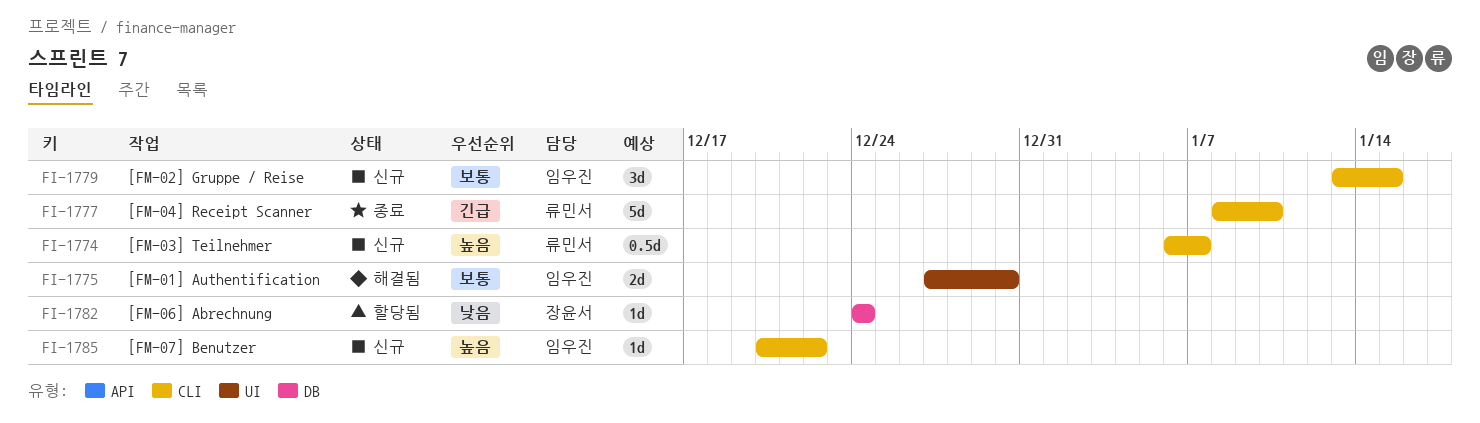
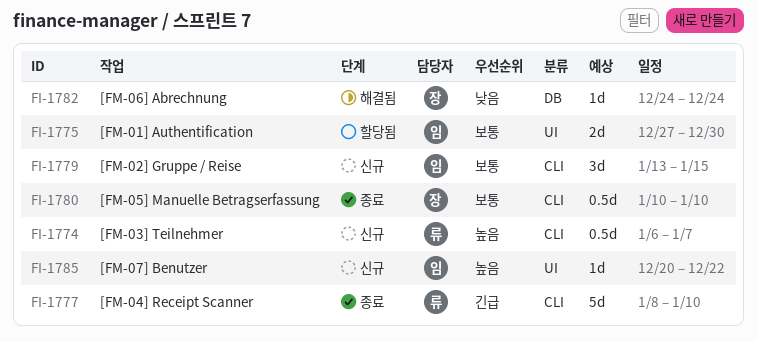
FI-1775, status: 해결됨 -> 할당됨
FI-1780: none -> present
FI-1782, status: 할당됨 -> 해결됨
FI-1785, label: CLI -> UI

